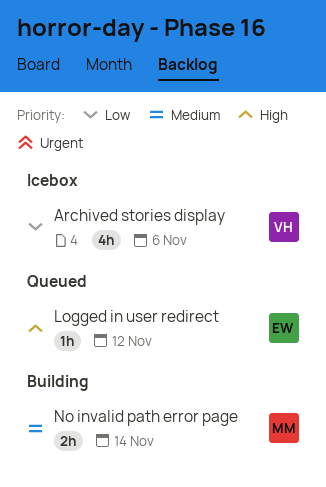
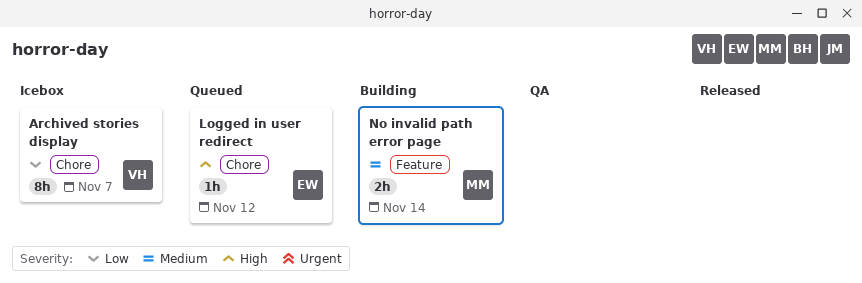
Archived stories display, estimate: 4h -> 8h
Archived stories display, due: Nov 6 -> Nov 7

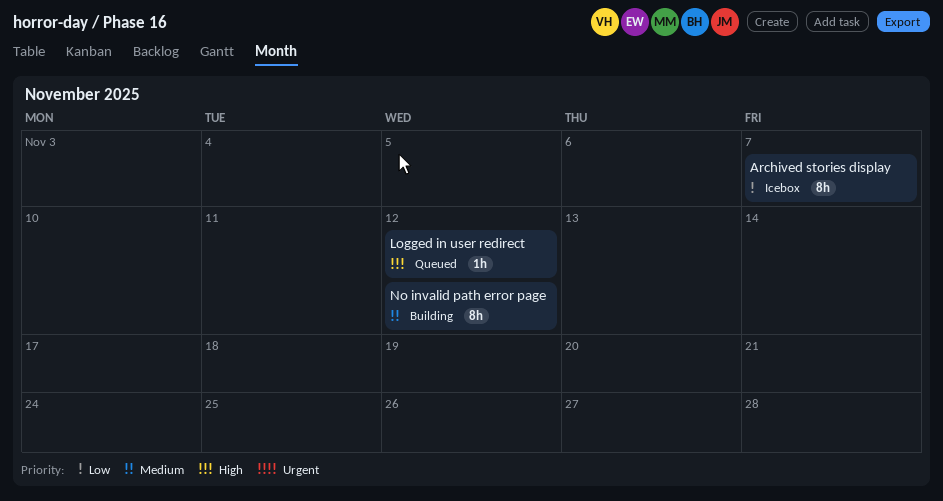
No invalid path error page, estimate: 2h -> 8h
No invalid path error page, due: Nov 14 -> Nov 12

